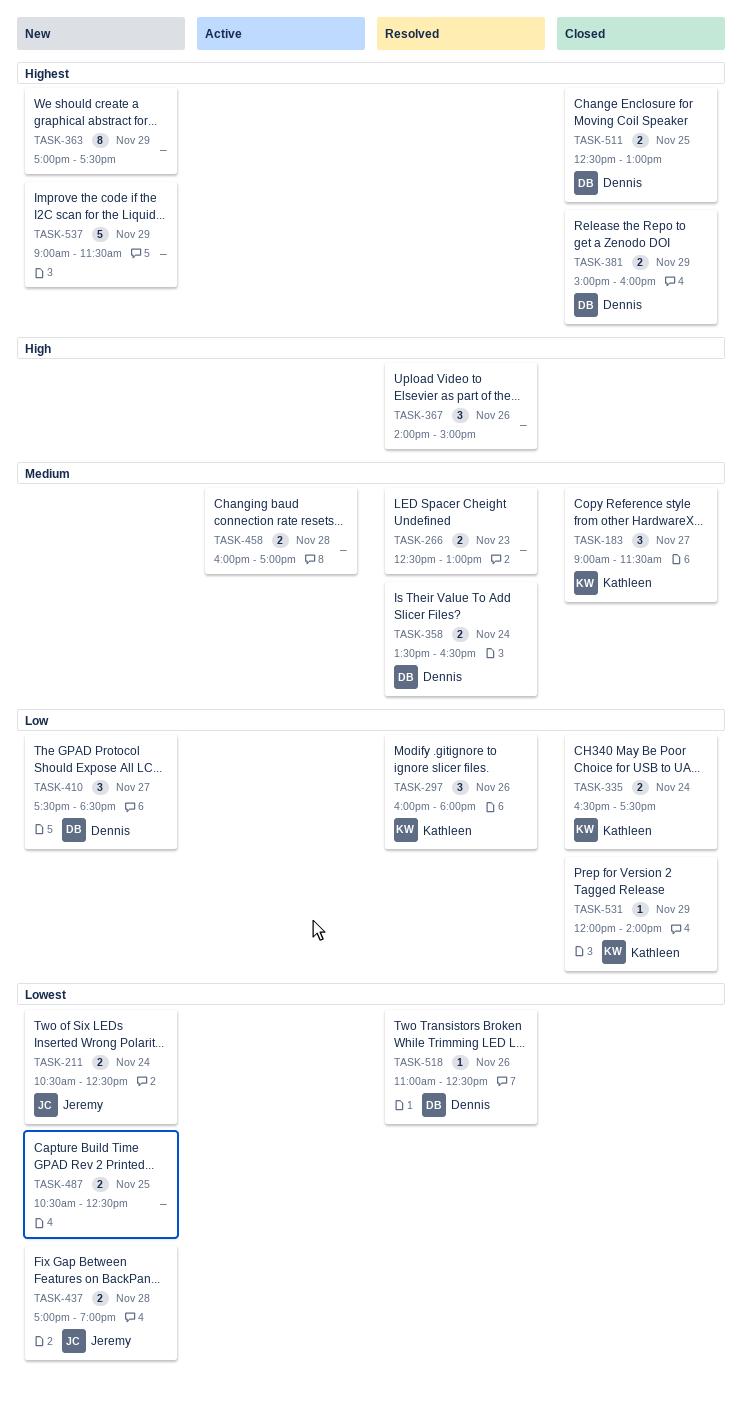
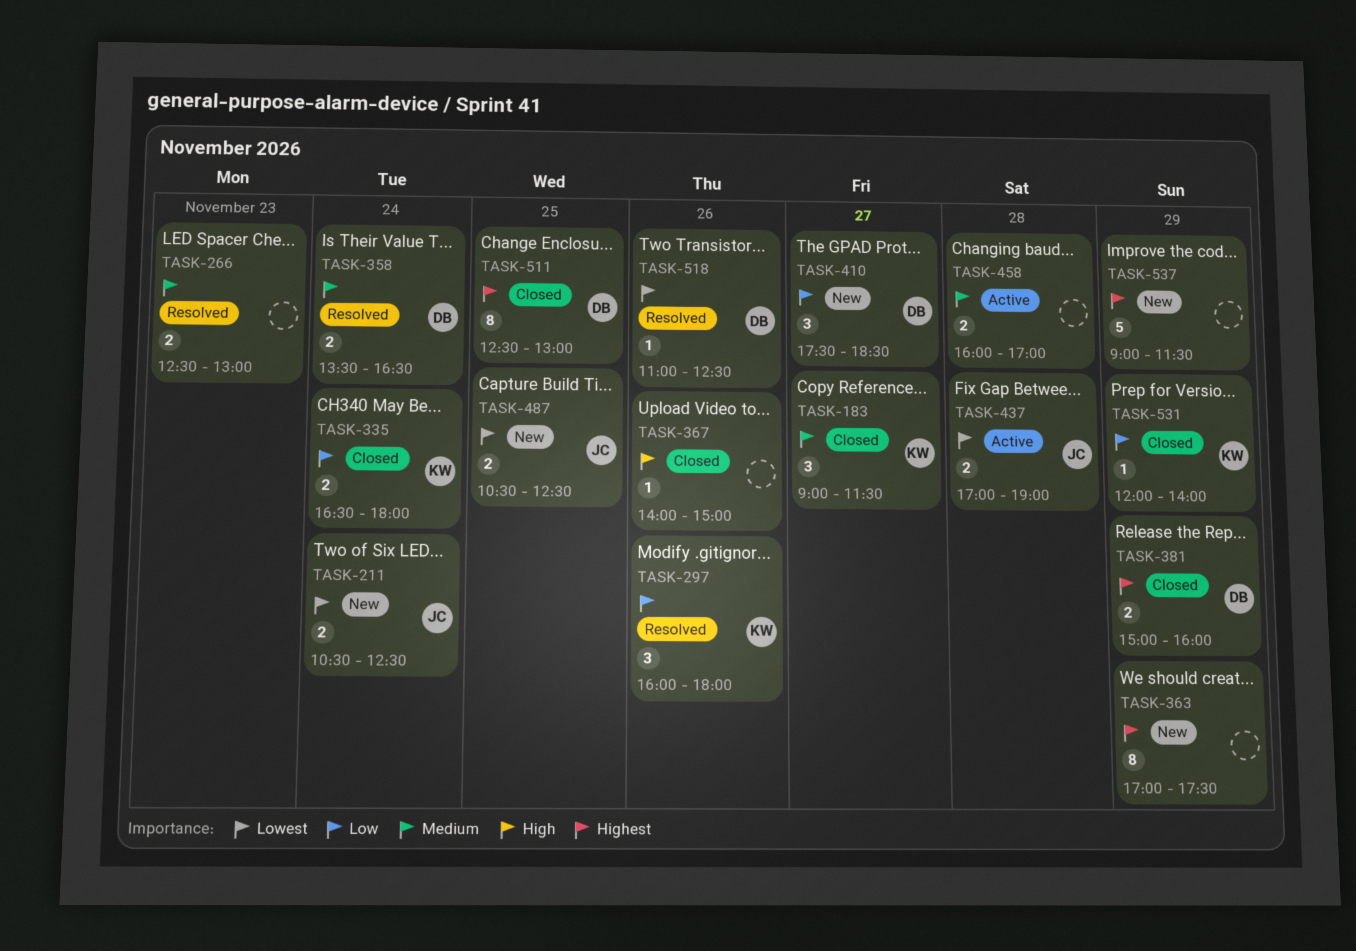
TASK-335, ends: 17:30 -> 18:00
TASK-367, status: Resolved -> Closed
TASK-367, estimate: 3 -> 1
TASK-437, status: New -> Active
TASK-487, owner: none -> Jeremy
TASK-511, estimate: 2 -> 8

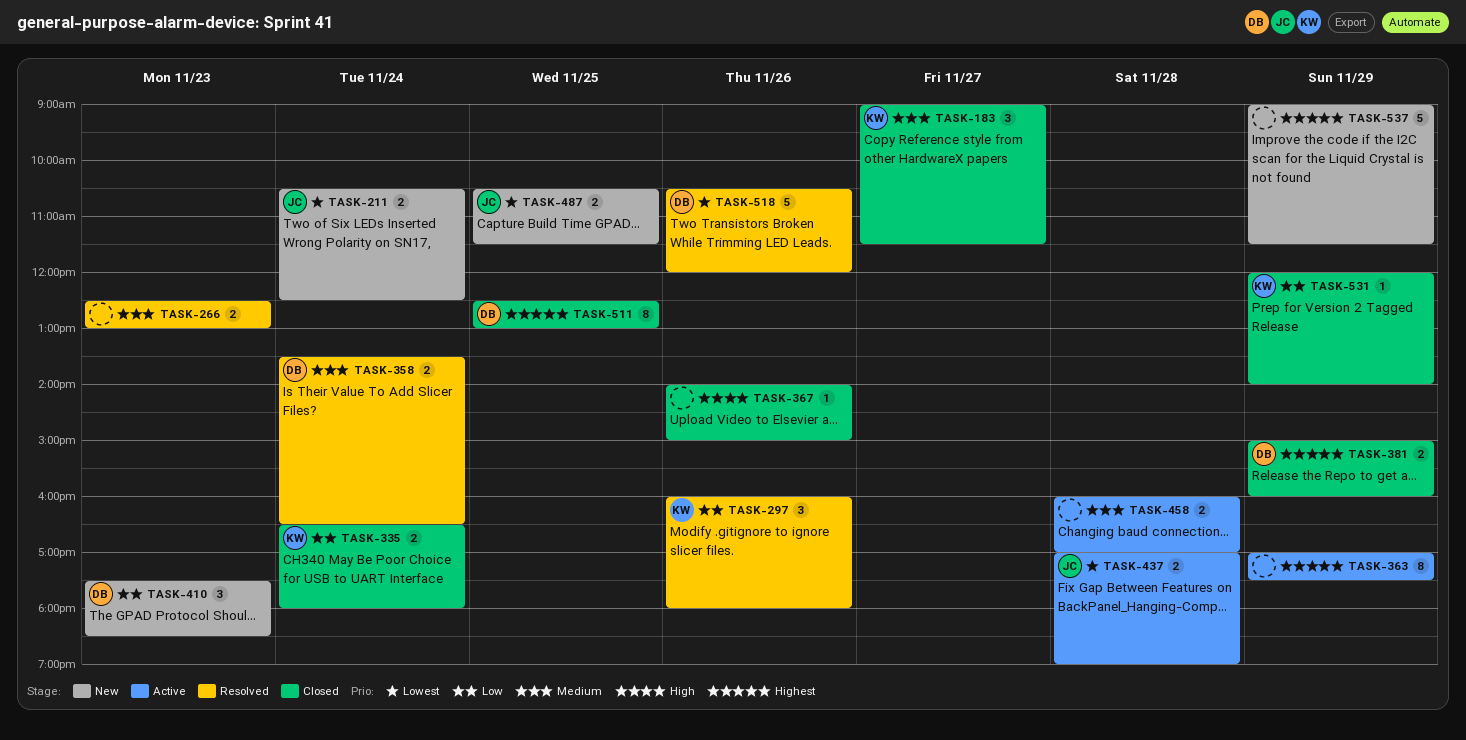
TASK-363, status: New -> Active
TASK-410, day: Nov 27 -> Nov 23
TASK-487, ends: 12:30 -> 11:30
TASK-518, estimate: 1 -> 5
TASK-518, begins: 11:00 -> 10:30
TASK-518, ends: 12:30 -> 12:00

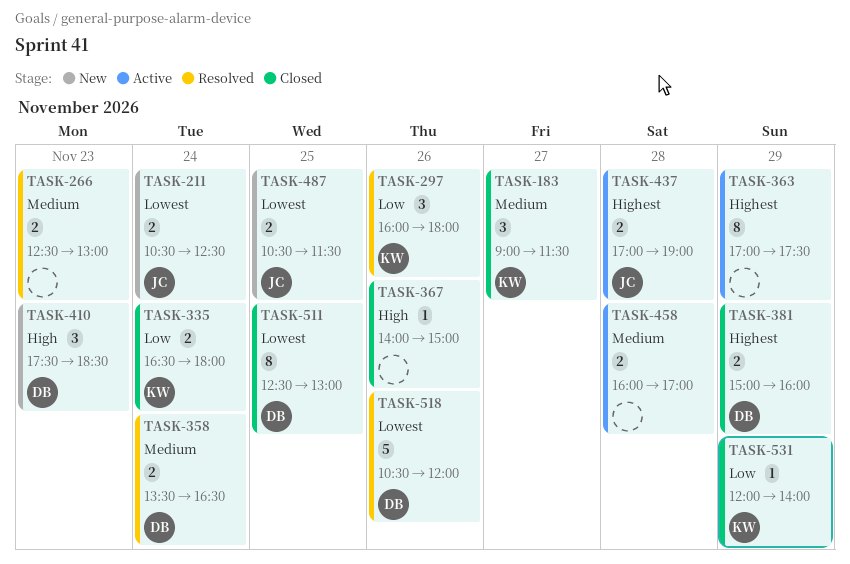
TASK-410, priority: Low -> High
TASK-437, priority: Lowest -> Highest
TASK-511, priority: Highest -> Lowest
TASK-537: present -> none

